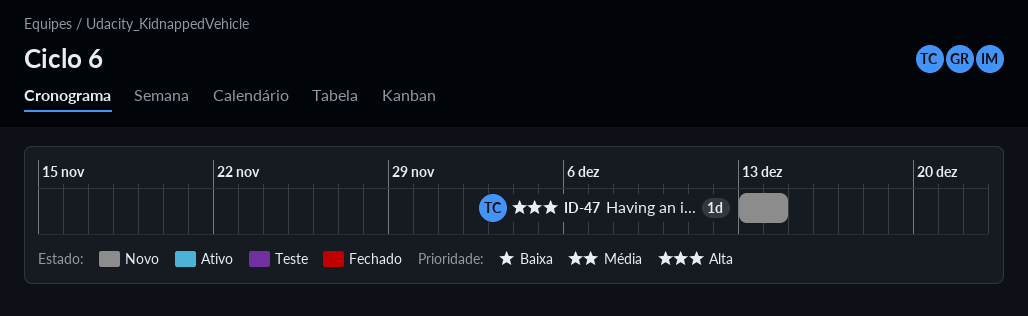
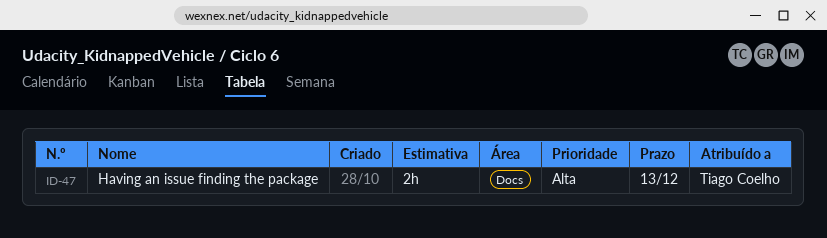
ID-47, estimate: 1d -> 2h
ID-47, due: Dec 14 -> Dec 13

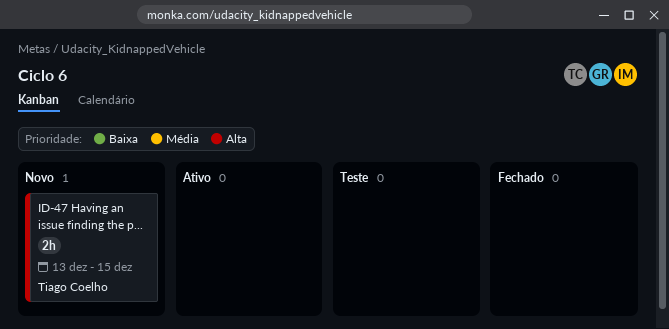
ID-47, due: Dec 13 -> Dec 15

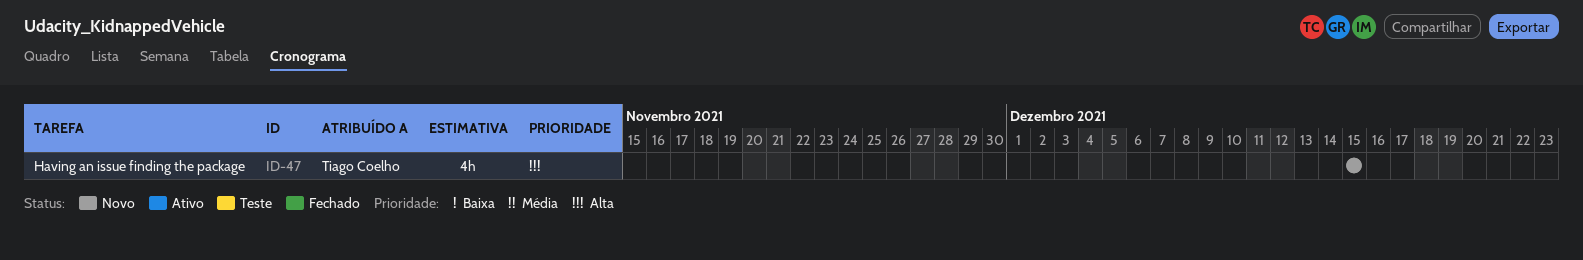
ID-47, estimate: 2h -> 4h
ID-47, start: Dec 13 -> Dec 15

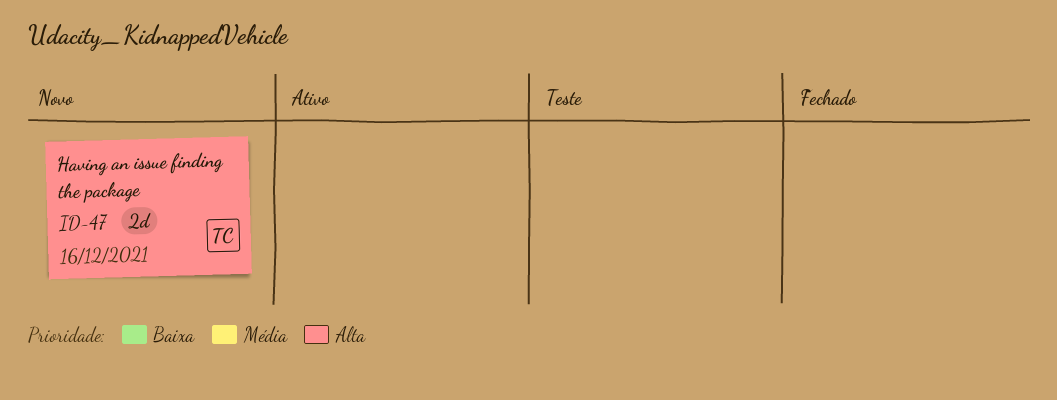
ID-47, estimate: 4h -> 2d
ID-47, due: Dec 15 -> Dec 16

